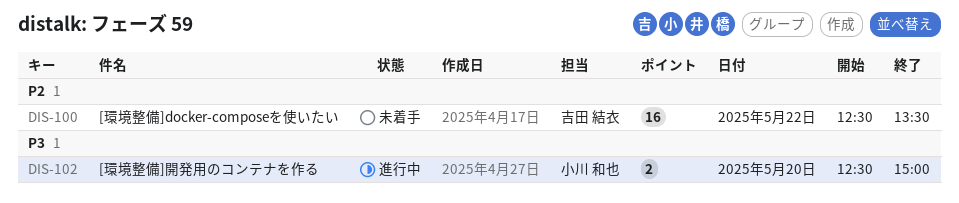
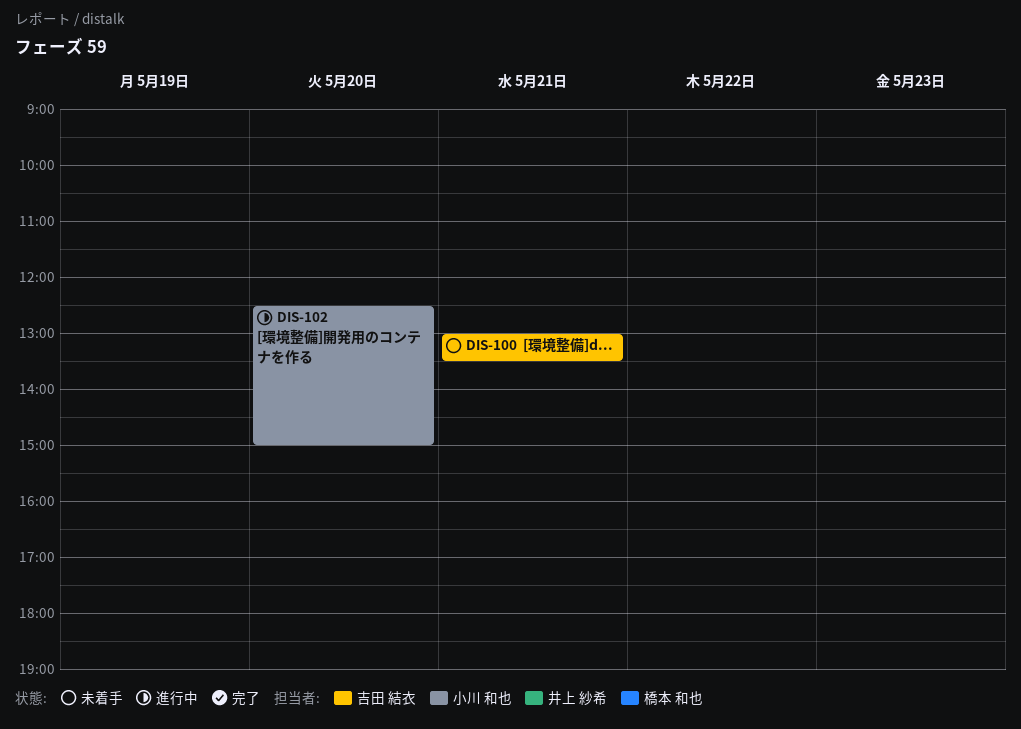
DIS-100, day: May 22 -> May 21
DIS-100, begins: 12:30 -> 13:00

